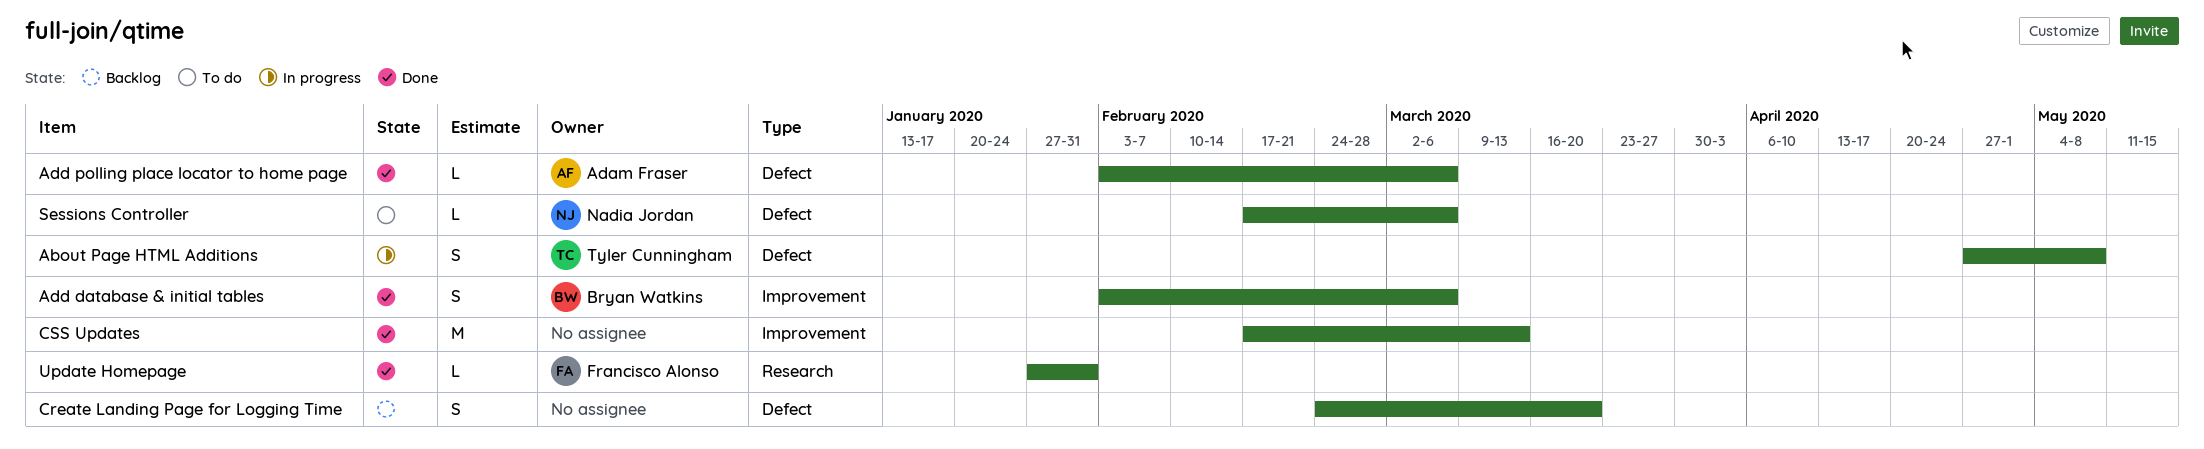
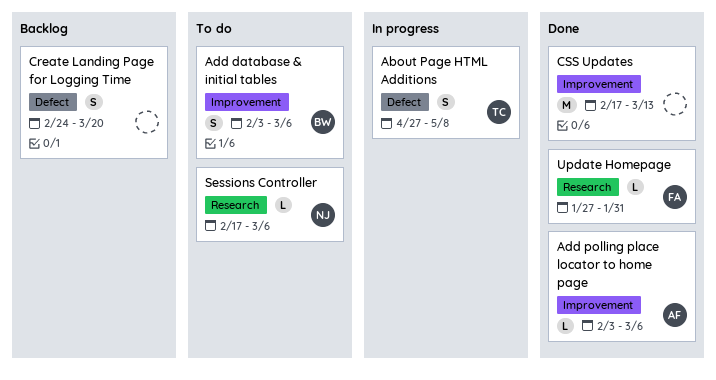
Add database & initial tables, status: Done -> To do
Add polling place locator to home page, label: Defect -> Improvement
Sessions Controller, label: Defect -> Research

